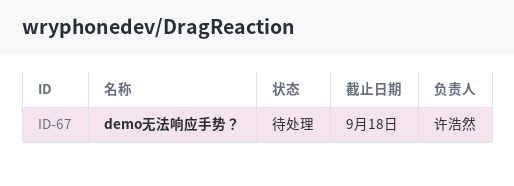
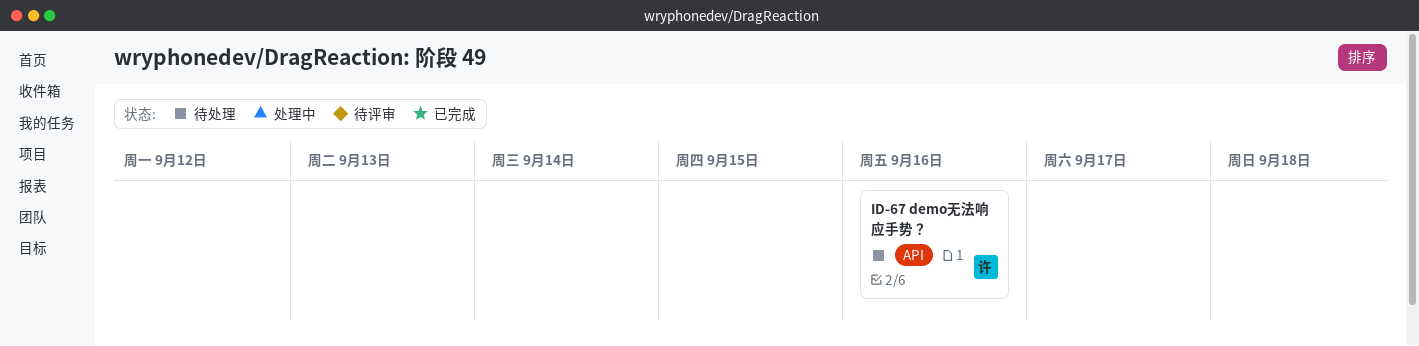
ID-67, due: Sep 18 -> Sep 16

